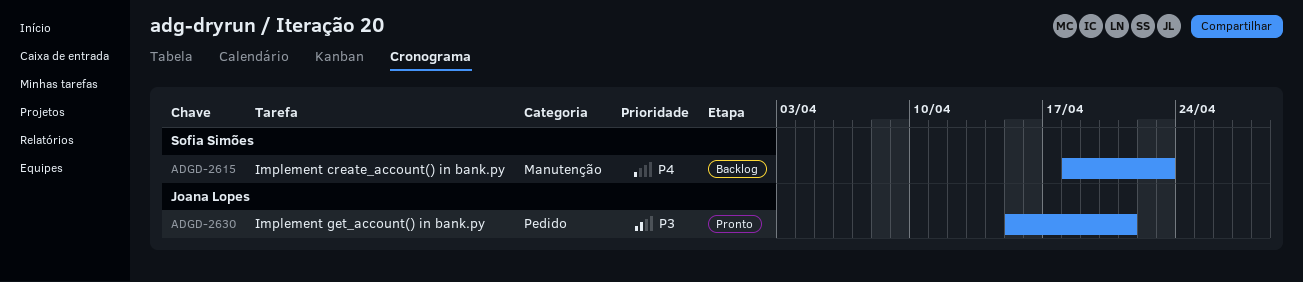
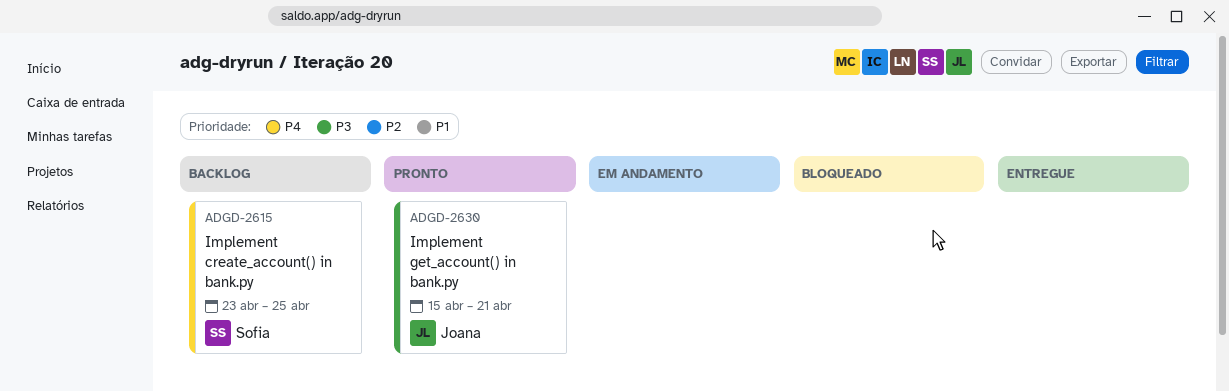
ADGD-2615, start: Apr 18 -> Apr 23
ADGD-2615, due: Apr 23 -> Apr 25

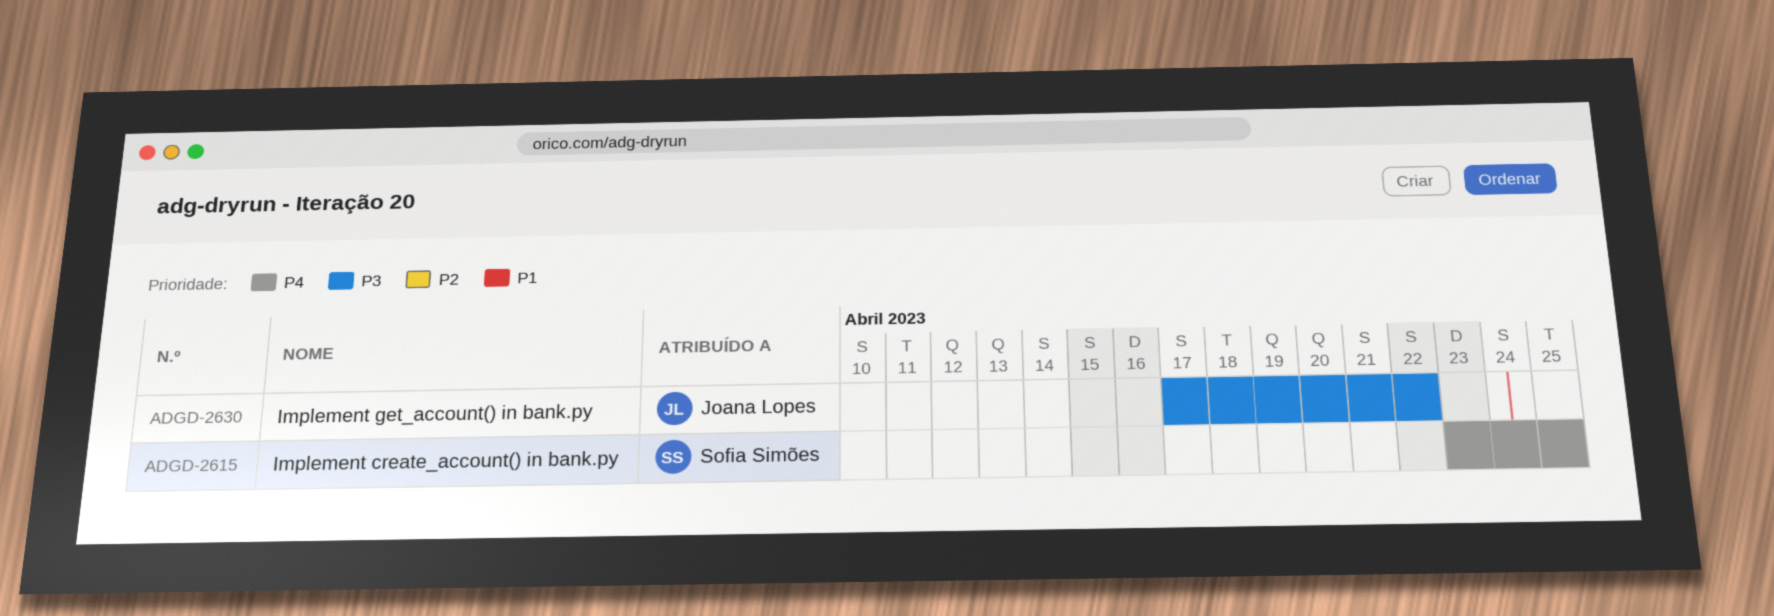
ADGD-2630, start: Apr 15 -> Apr 17
ADGD-2630, due: Apr 21 -> Apr 22

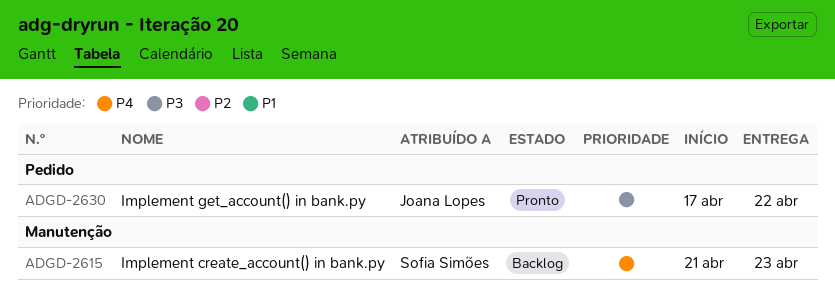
ADGD-2615, start: Apr 23 -> Apr 21
ADGD-2615, due: Apr 25 -> Apr 23

